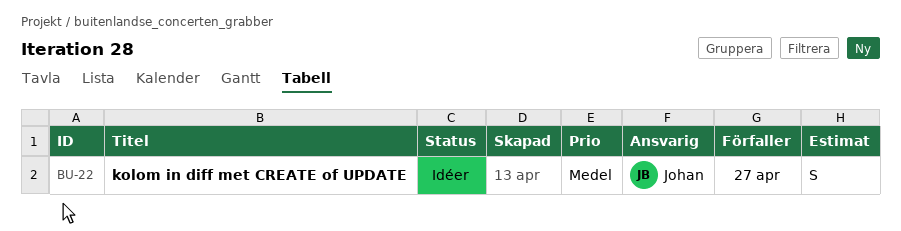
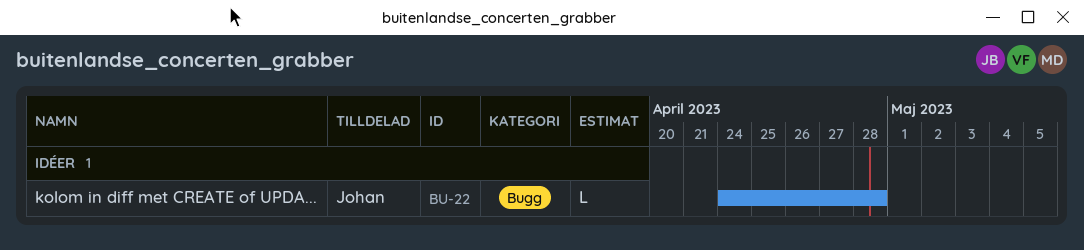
BU-22, estimate: S -> L
BU-22, due: Apr 27 -> Apr 28

